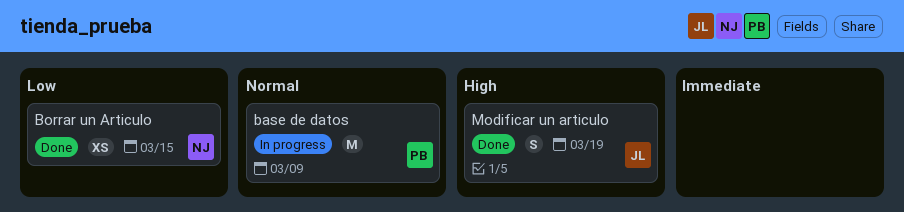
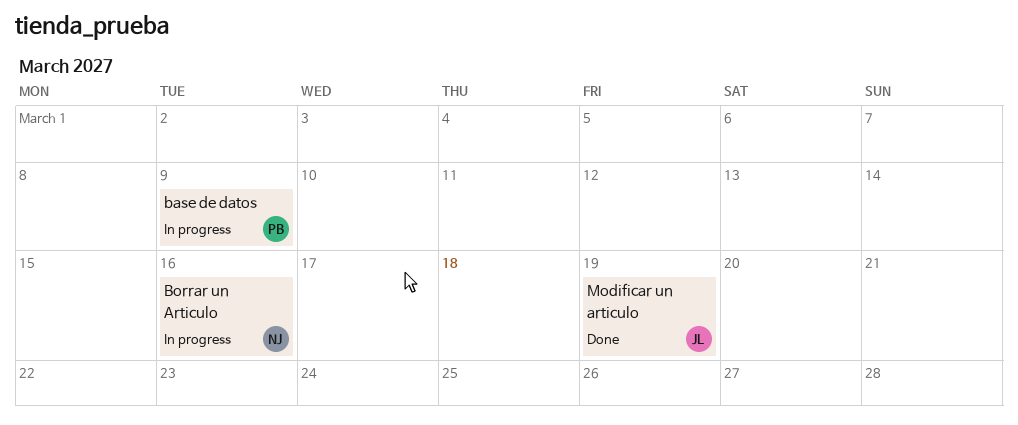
Borrar un Articulo, status: Done -> In progress
Borrar un Articulo, due: Mar 15 -> Mar 16

